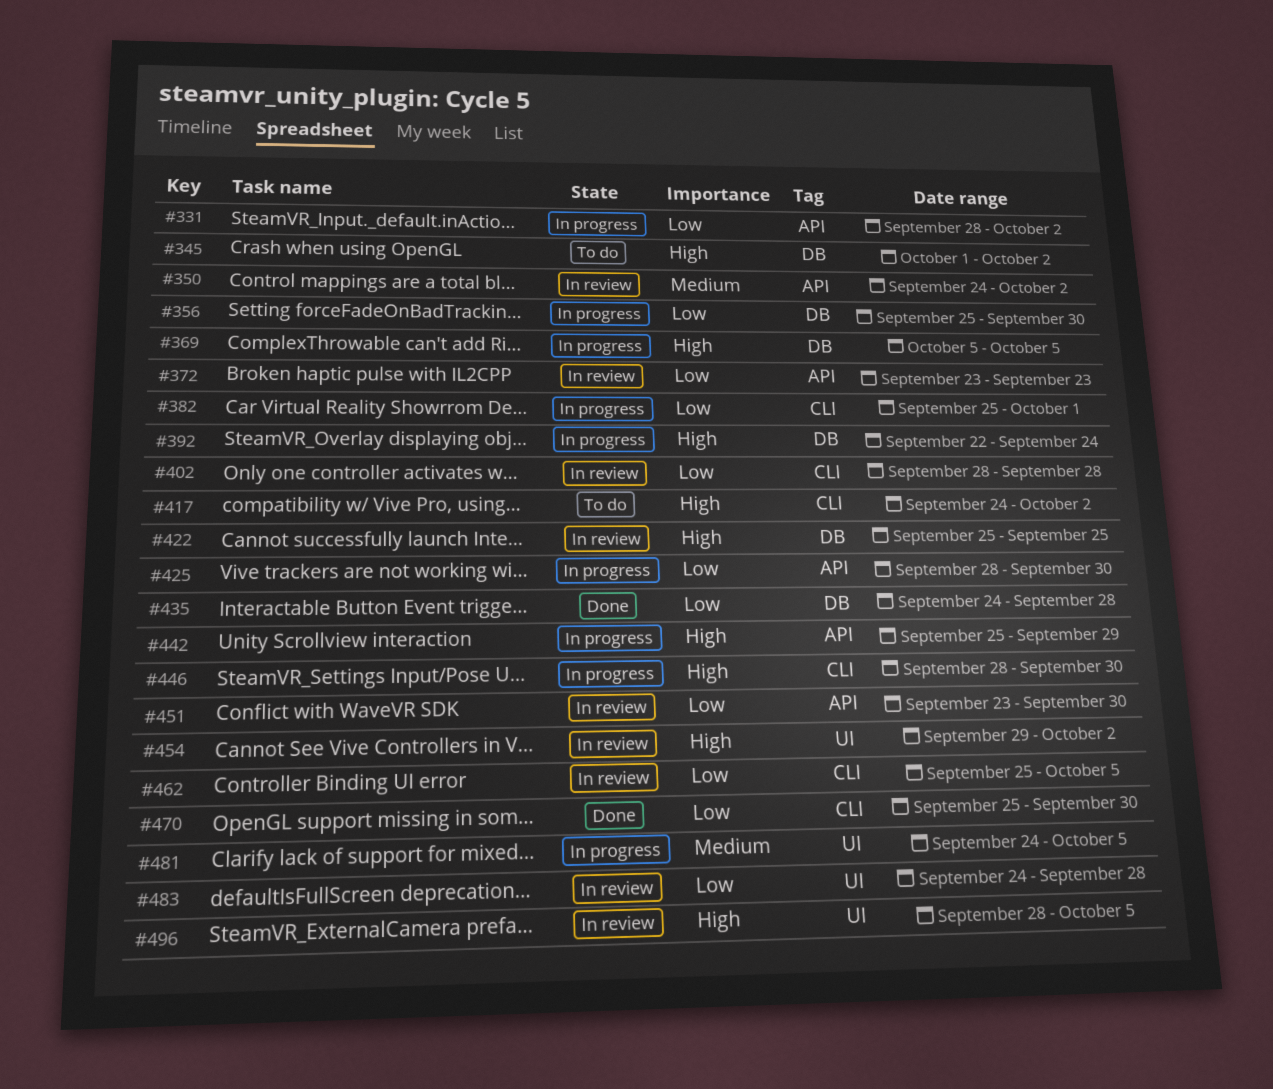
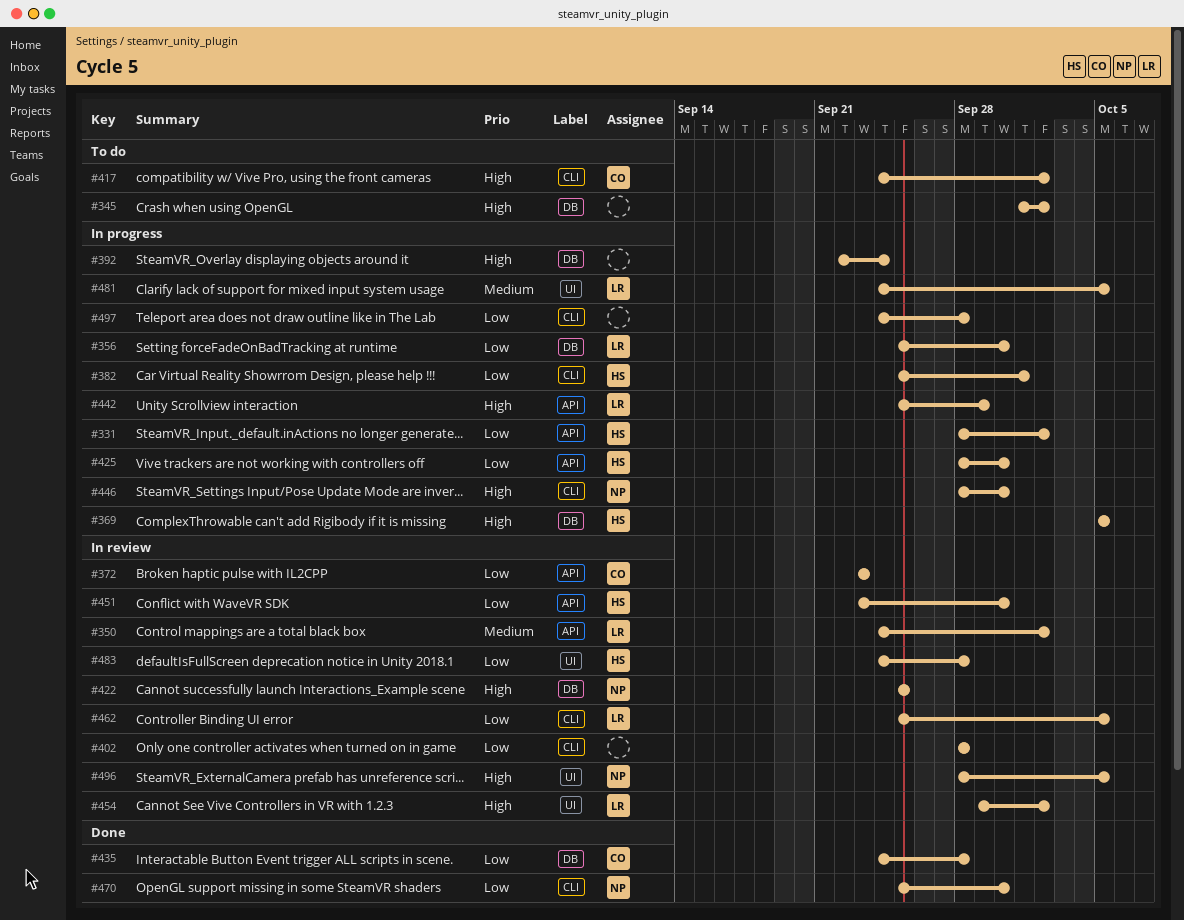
#497: none -> present

